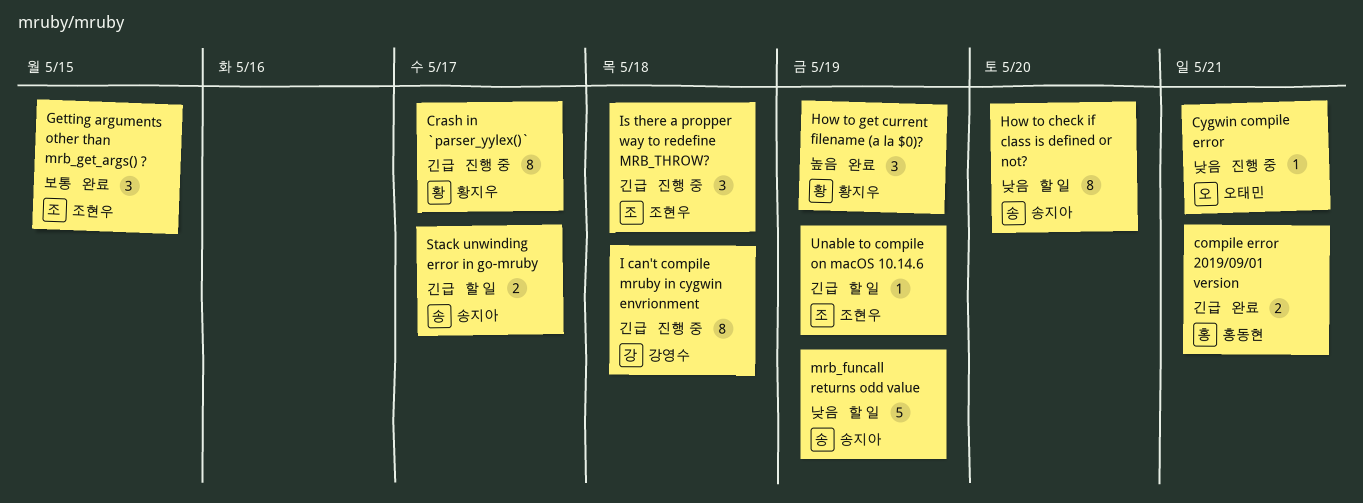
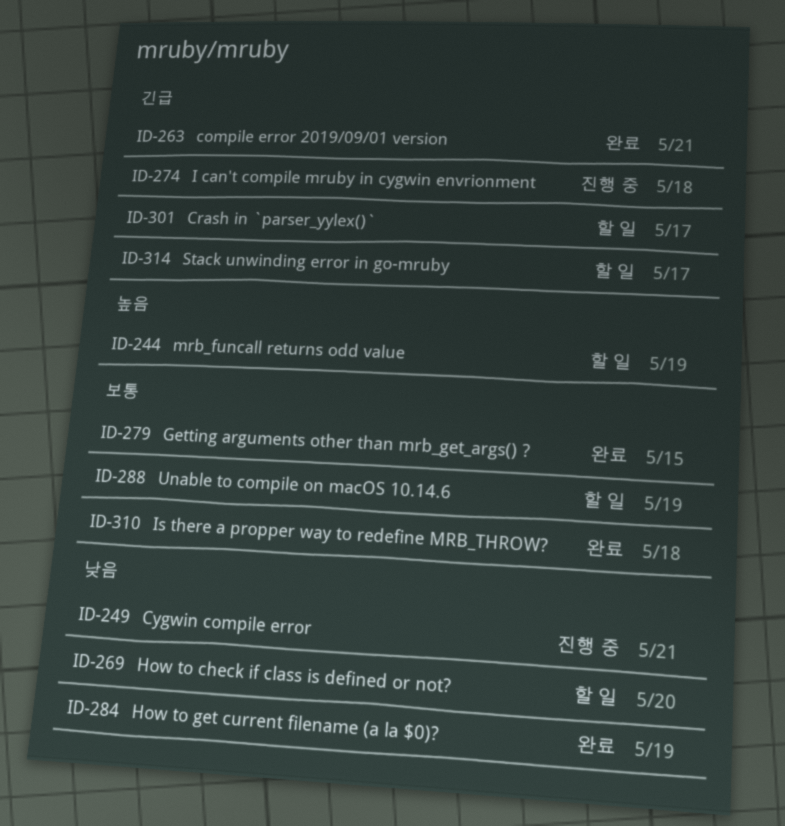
Crash in `parser_yylex()`, status: 진행 중 -> 할 일
How to get current filename (a la $0)?, priority: 높음 -> 낮음
Is there a propper way to redefine MRB_THROW?, status: 진행 중 -> 완료
Is there a propper way to redefine MRB_THROW?, priority: 긴급 -> 보통
mrb_funcall returns odd value, priority: 낮음 -> 높음
Unable to compile on macOS 10.14.6, priority: 긴급 -> 보통

